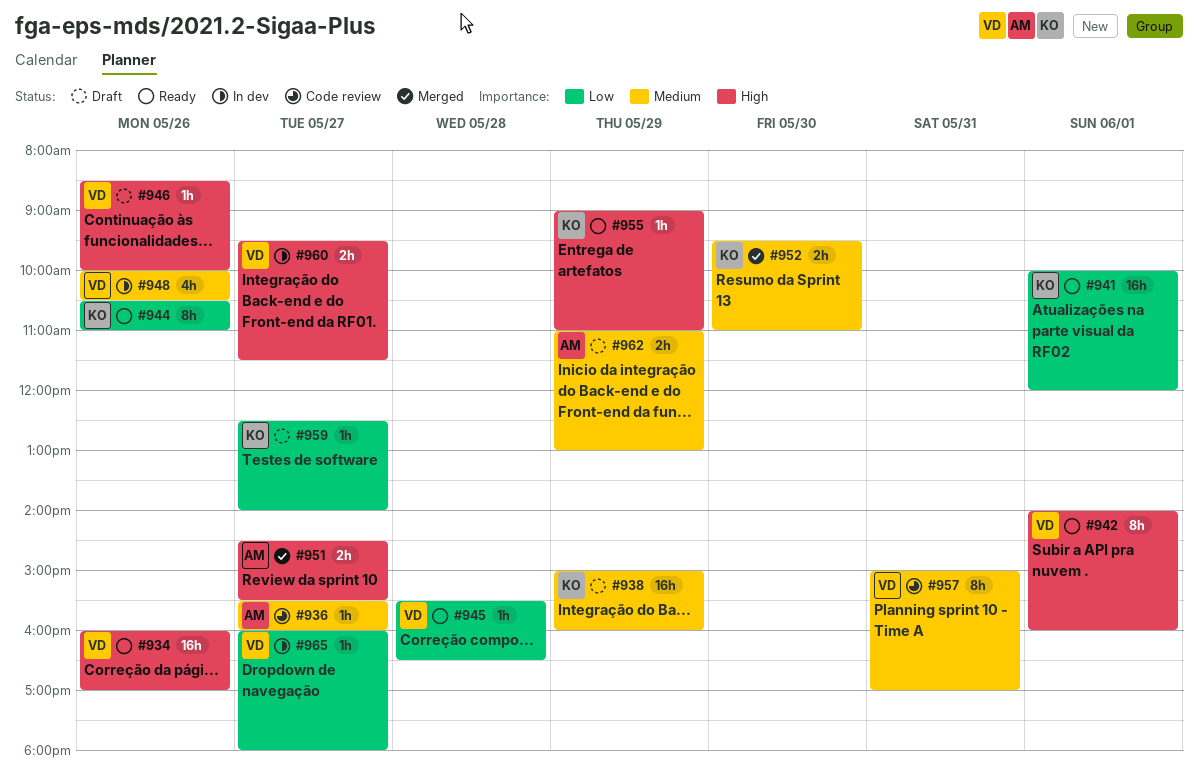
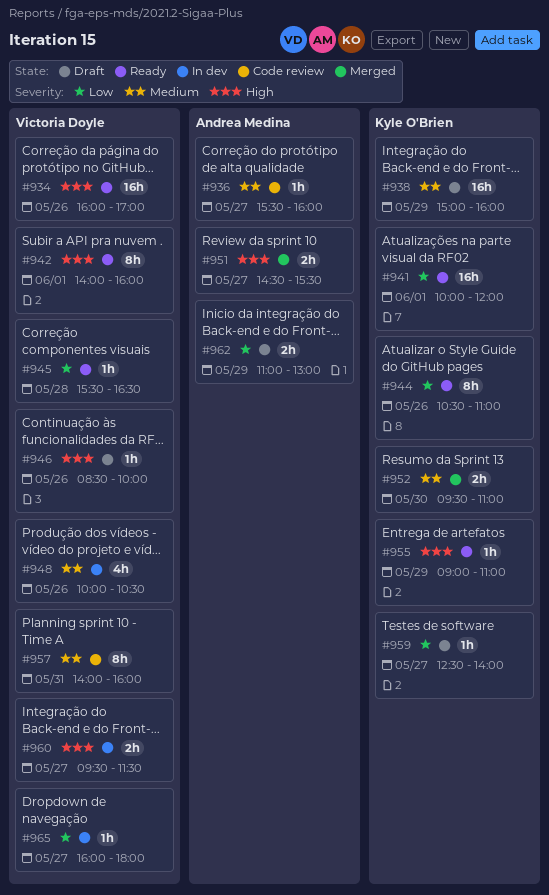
#957, begins: 15:00 -> 14:00
#957, ends: 17:00 -> 16:00
#962, priority: Medium -> Low

